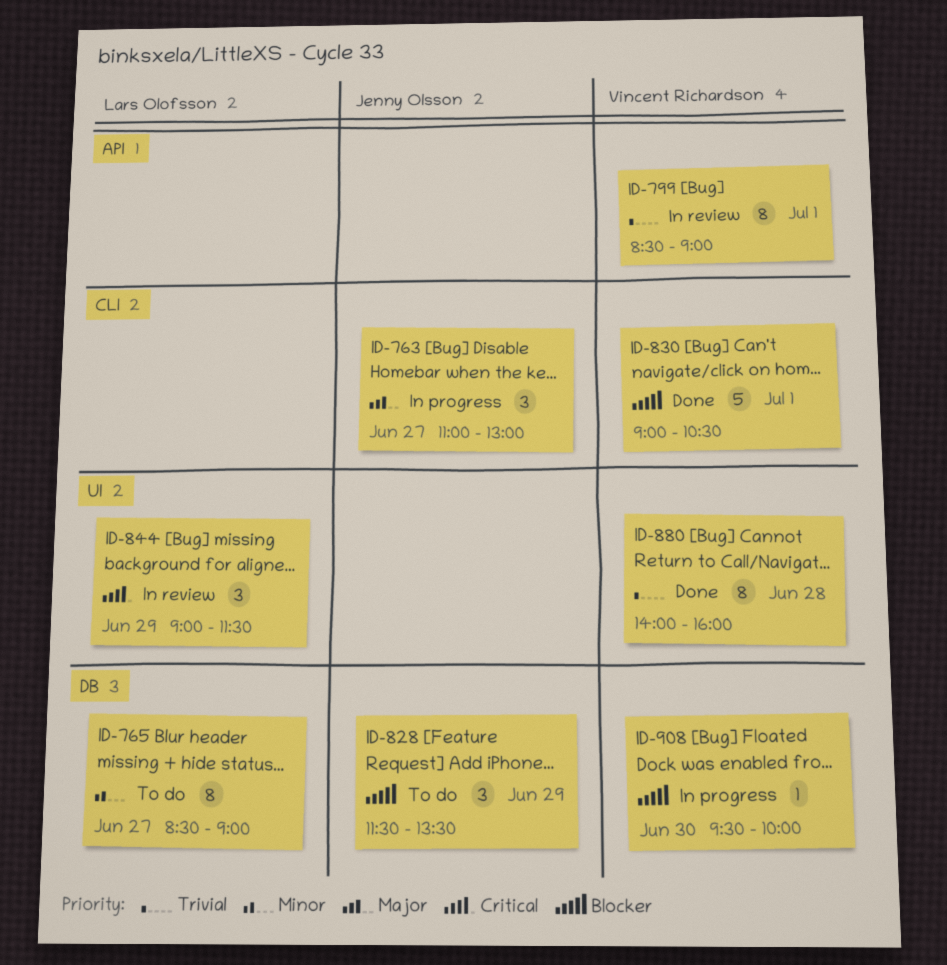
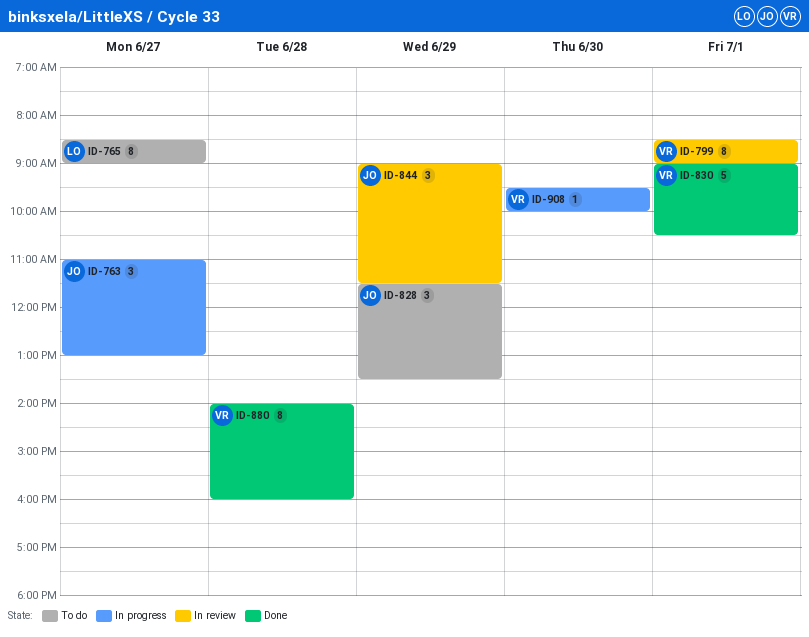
ID-844, owner: Lars Olofsson -> Jenny Olsson

